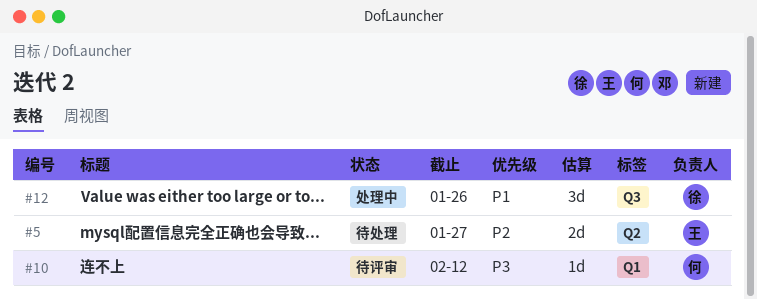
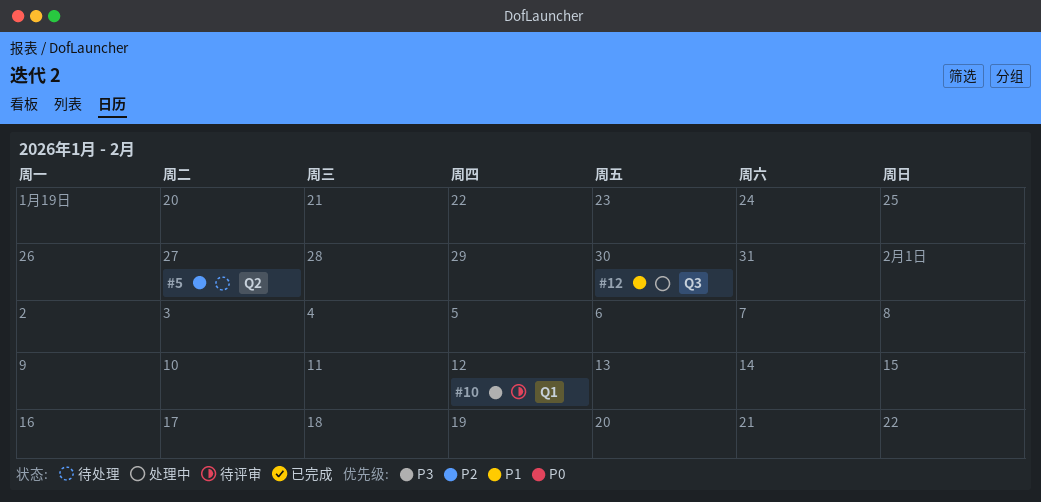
#12, due: Jan 26 -> Jan 30

